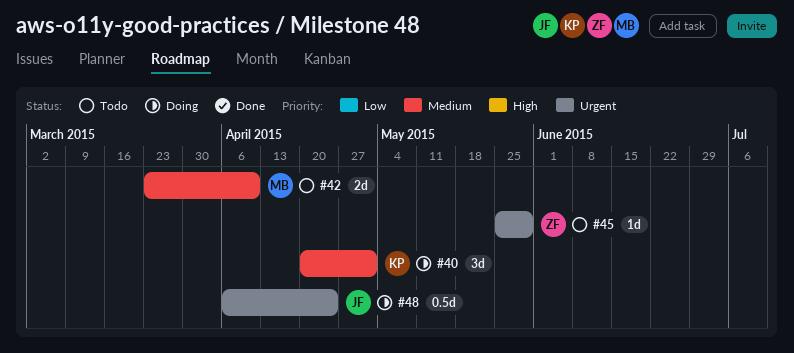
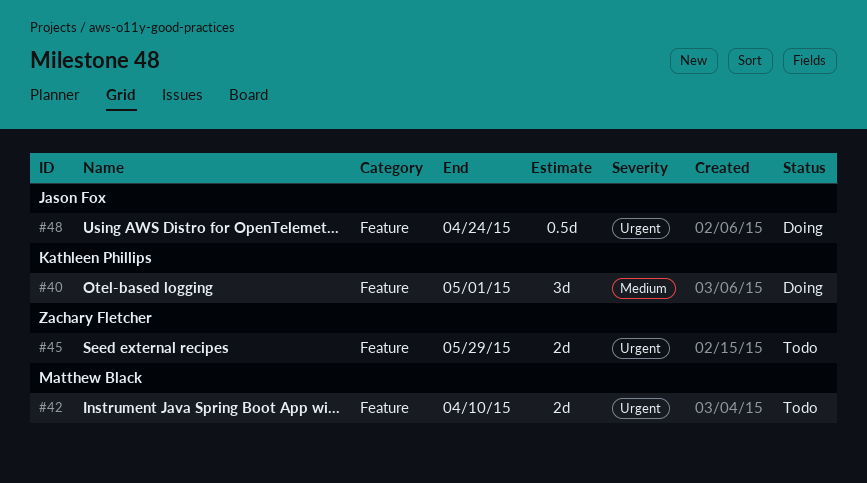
#42, priority: Medium -> Urgent
#45, estimate: 1d -> 2d

